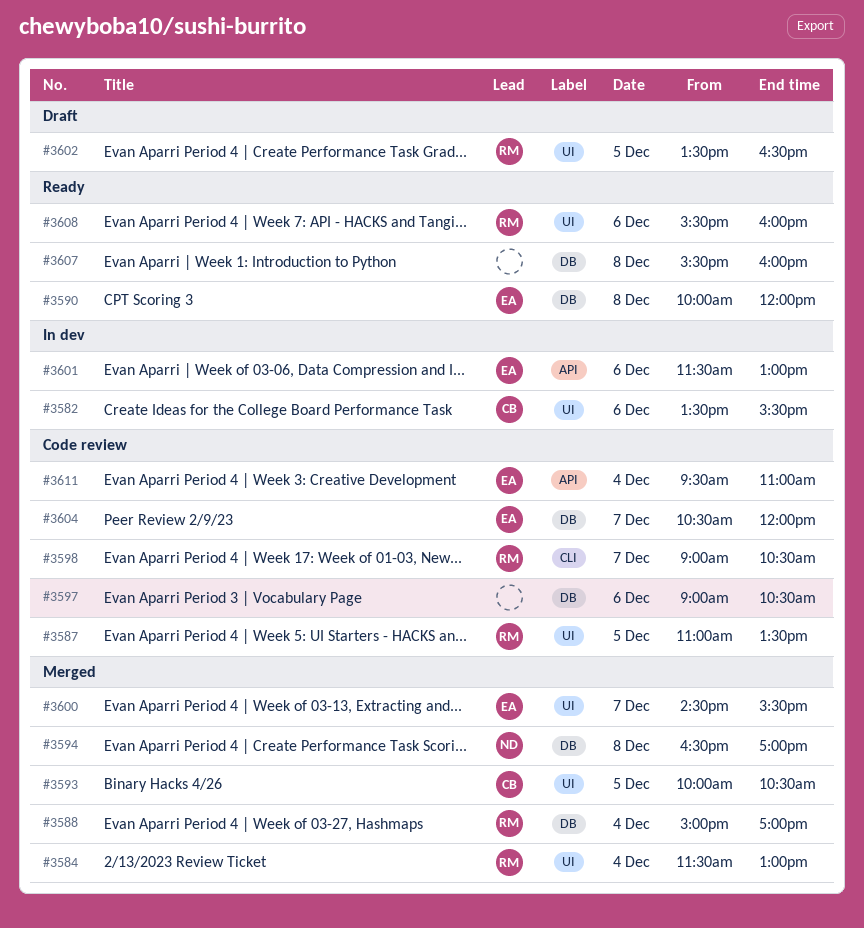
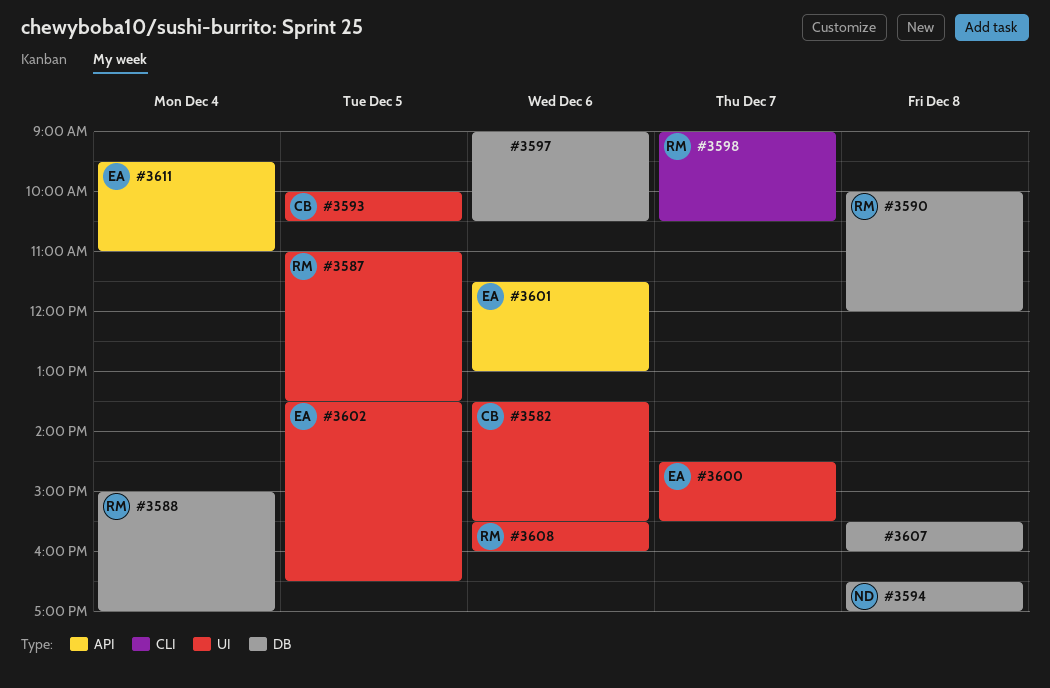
#3584: present -> none
#3590, owner: EA -> RM
#3602, owner: RM -> EA
#3604: present -> none

